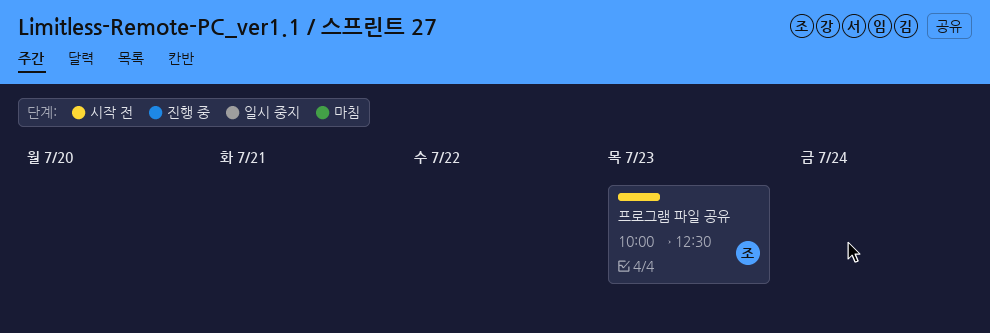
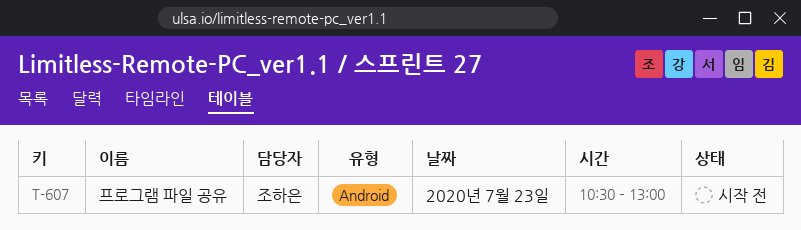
프로그램 파일 공유, begins: 10:00 -> 10:30
프로그램 파일 공유, ends: 12:30 -> 13:00

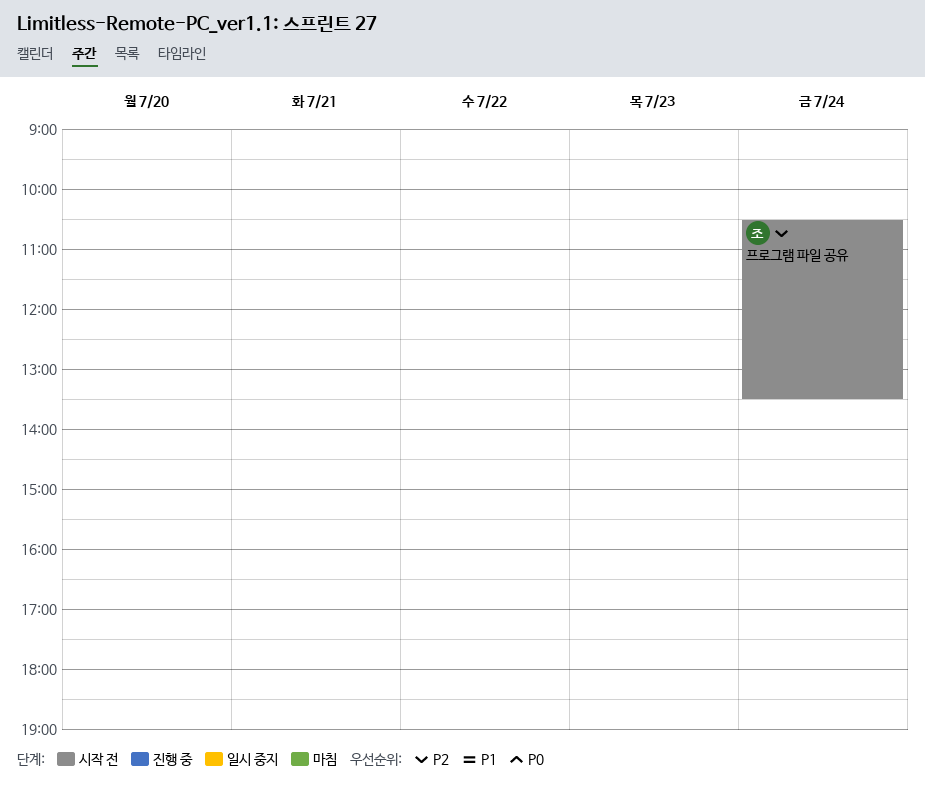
프로그램 파일 공유, day: Jul 23 -> Jul 24
프로그램 파일 공유, ends: 13:00 -> 13:30

